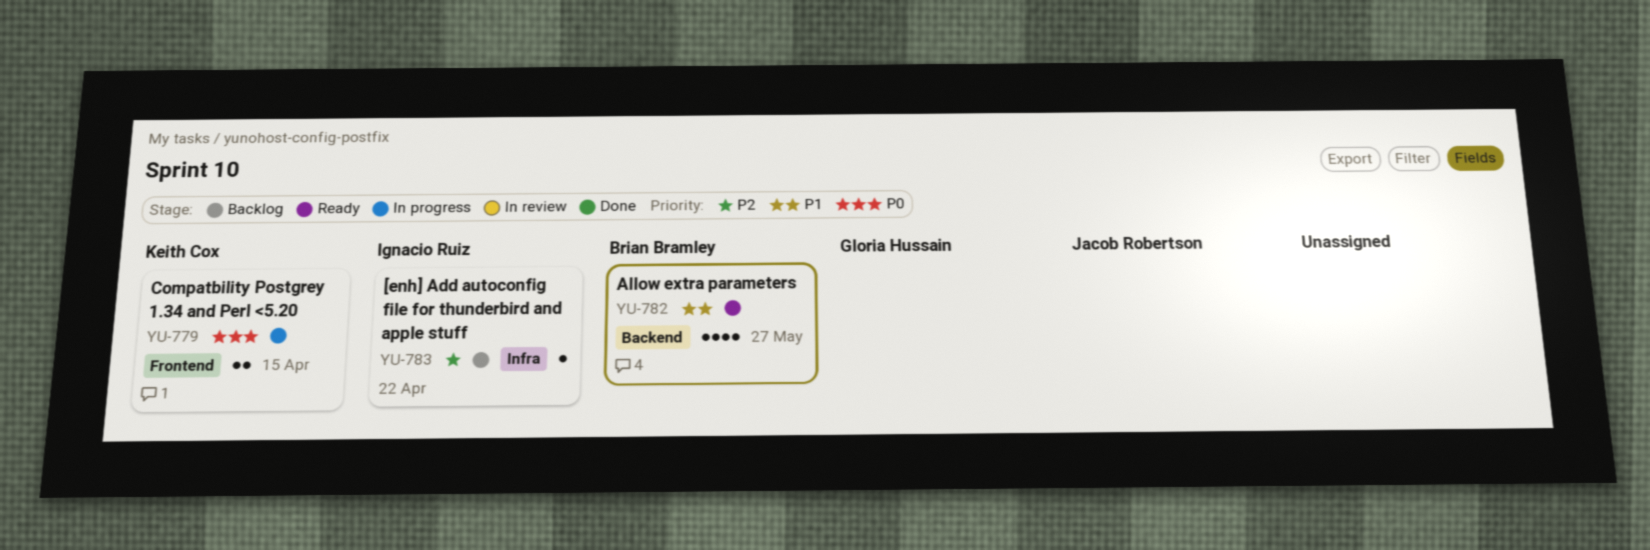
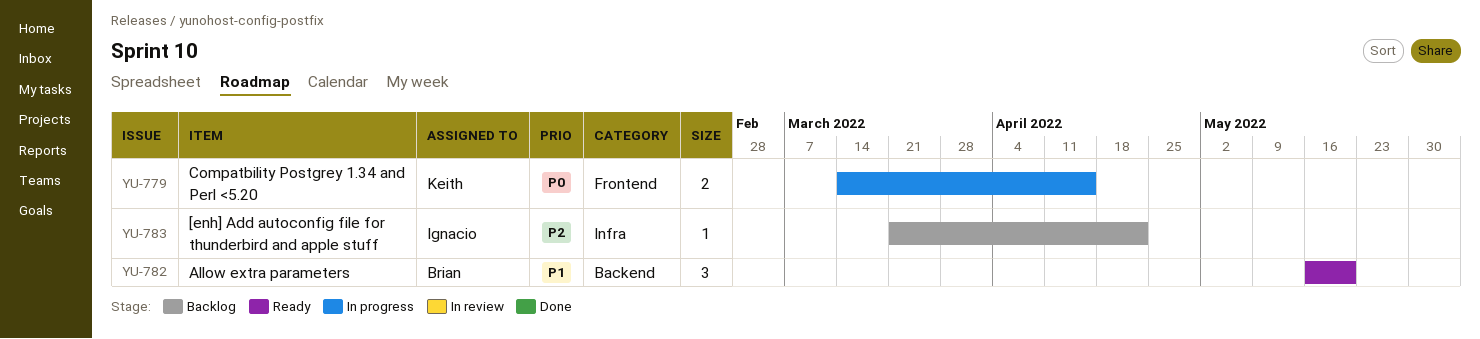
YU-782, estimate: 4 -> 3
YU-782, due: May 27 -> May 20

